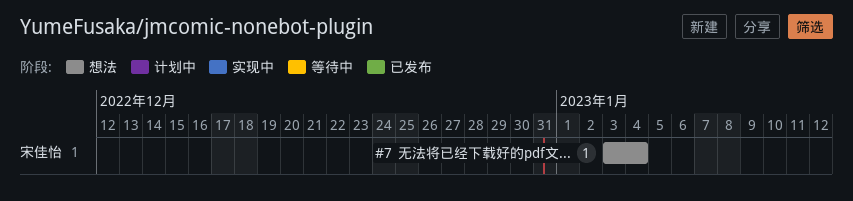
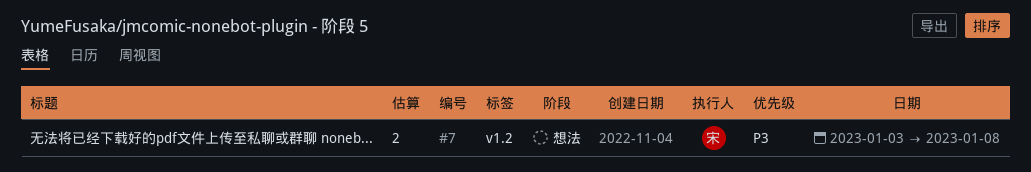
#7, estimate: 1 -> 2
#7, due: Jan 4 -> Jan 8

